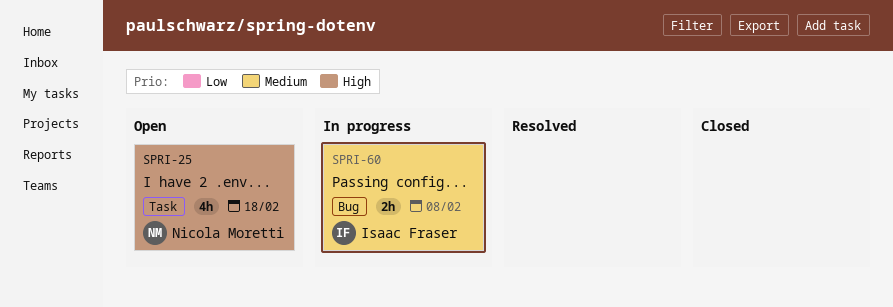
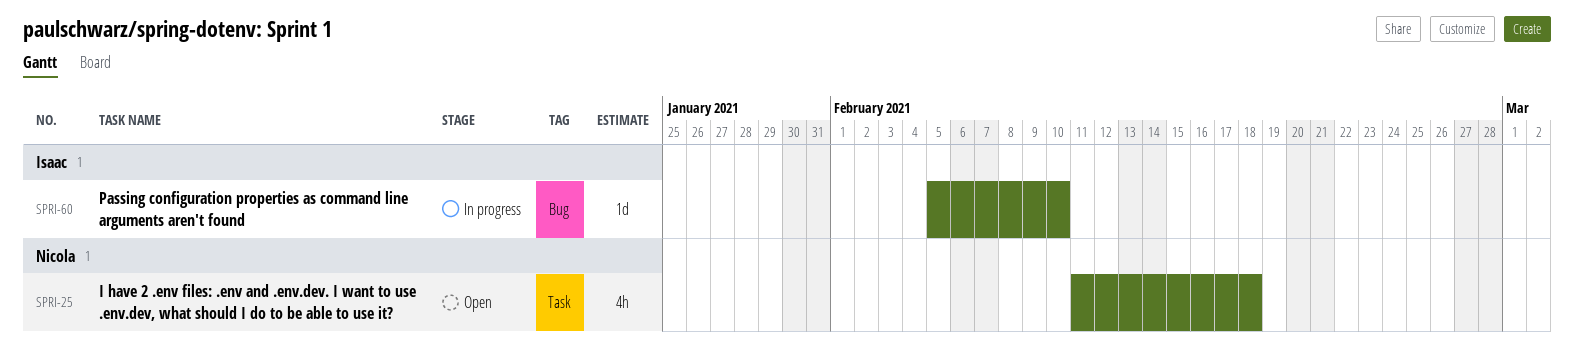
SPRI-60, estimate: 2h -> 1d
SPRI-60, due: Feb 8 -> Feb 10

